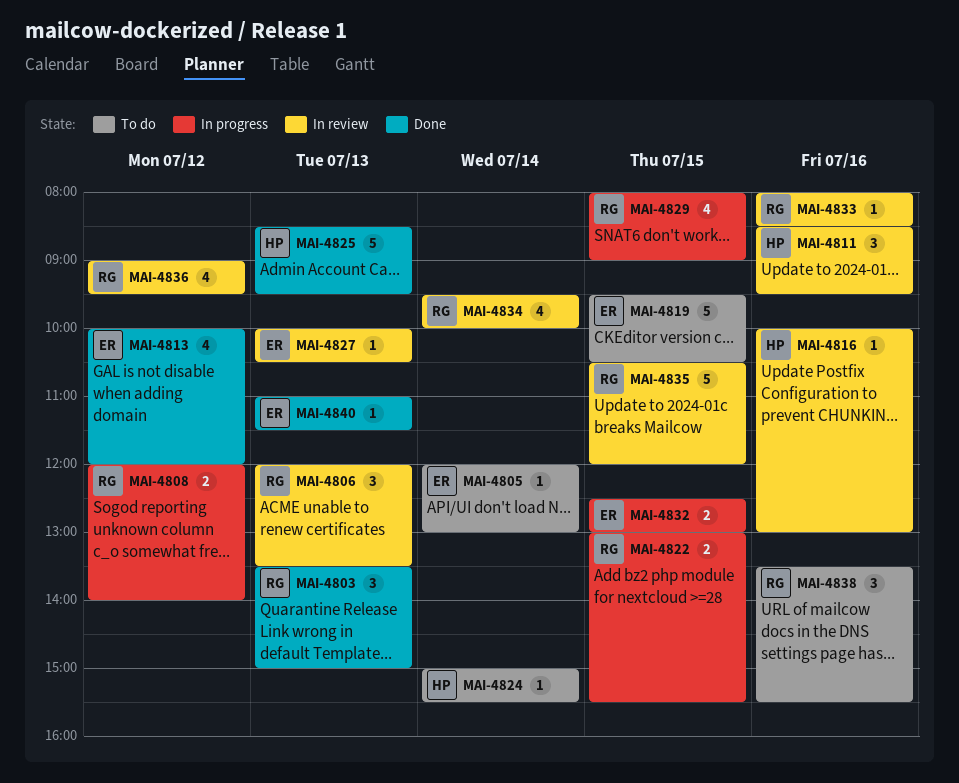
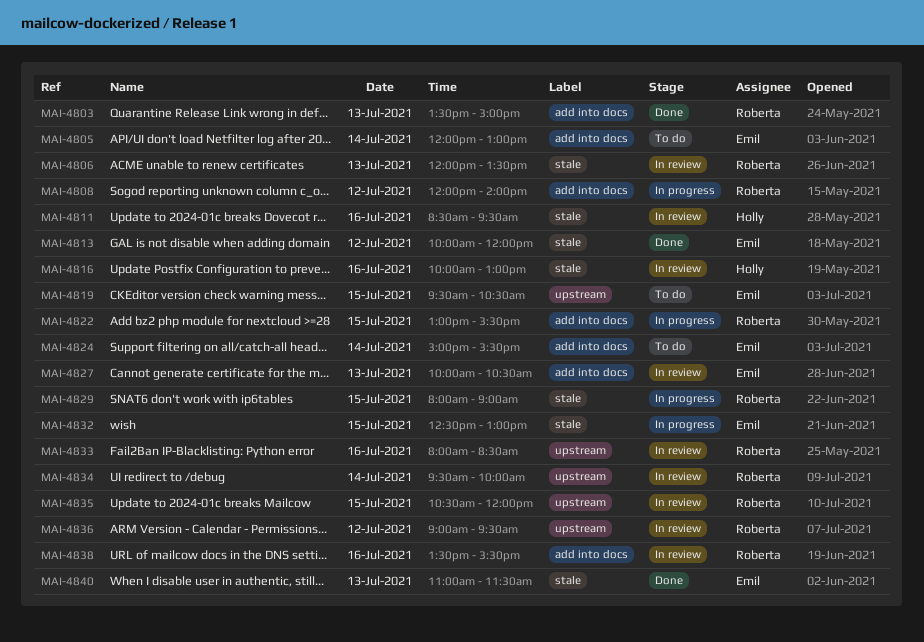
MAI-4824, owner: Holly -> Emil
MAI-4825: present -> none
MAI-4838, status: To do -> In review

